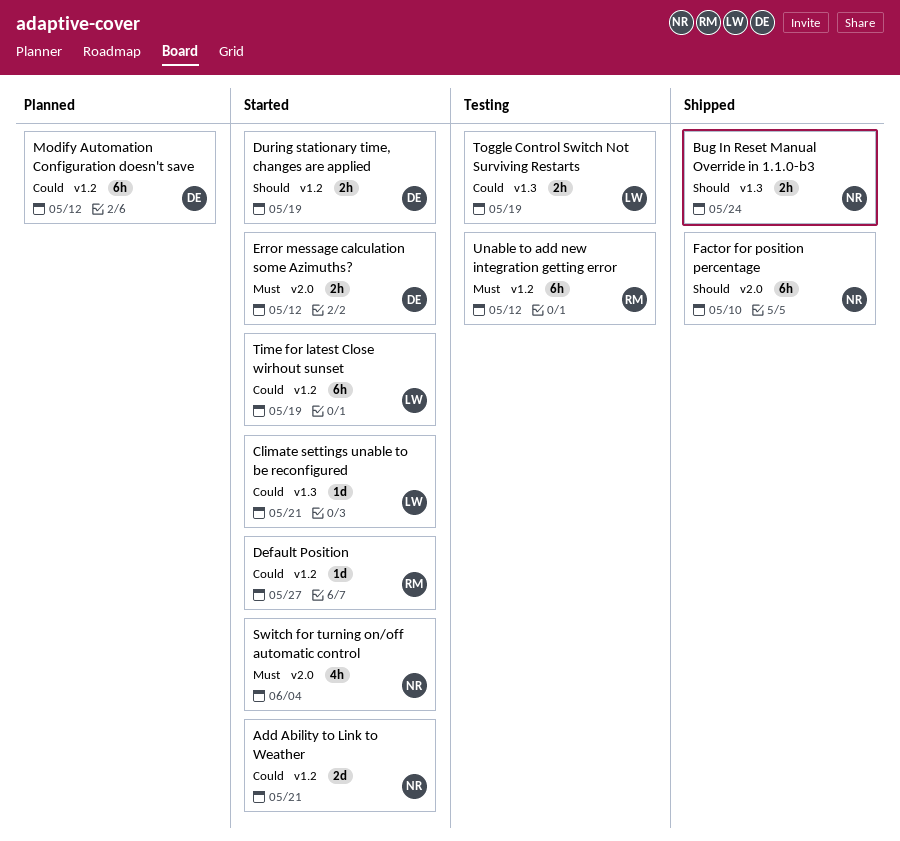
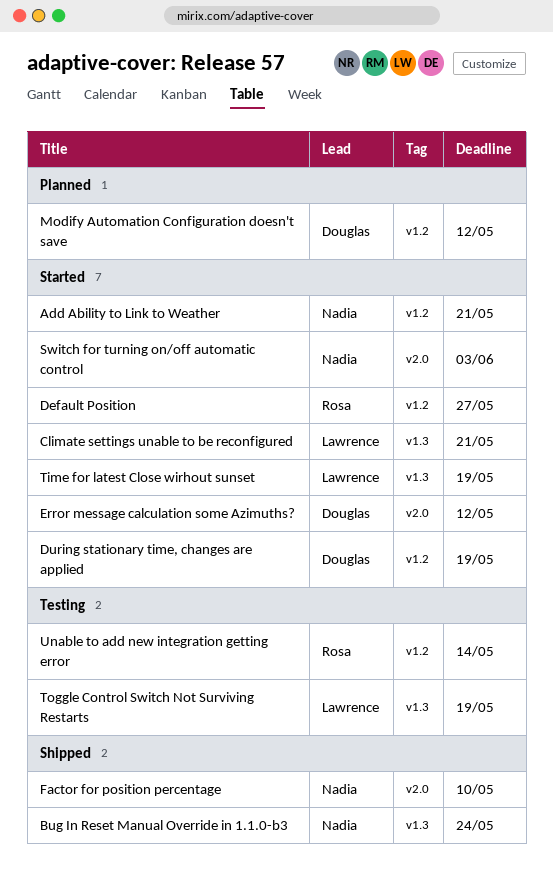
Switch for turning on/off automatic control, due: Jun 4 -> Jun 3
Time for latest Close wirhout sunset, label: v1.2 -> v1.3
Unable to add new integration getting error, due: May 12 -> May 14

